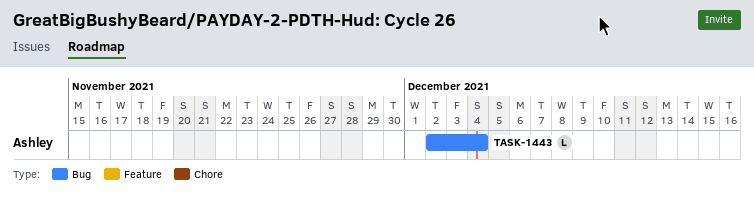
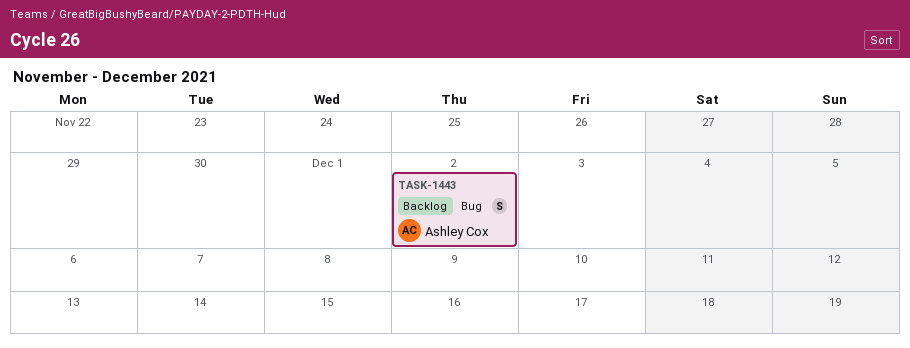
TASK-1443, estimate: L -> S
TASK-1443, due: Dec 4 -> Dec 2

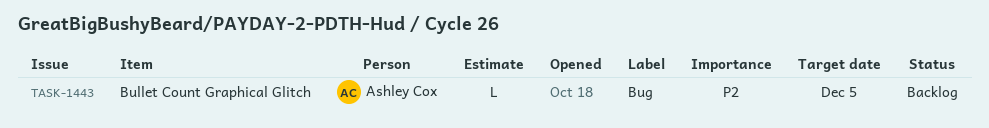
TASK-1443, estimate: S -> L
TASK-1443, due: Dec 2 -> Dec 5

